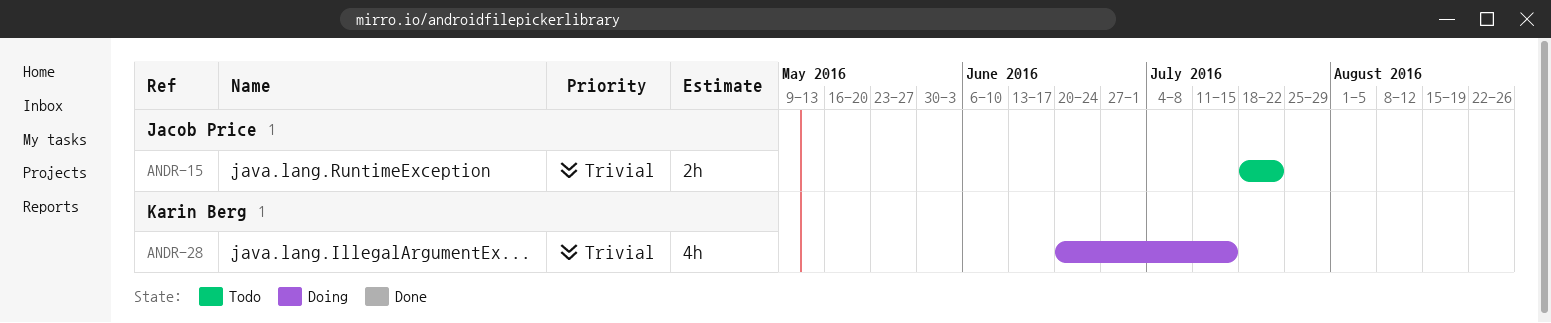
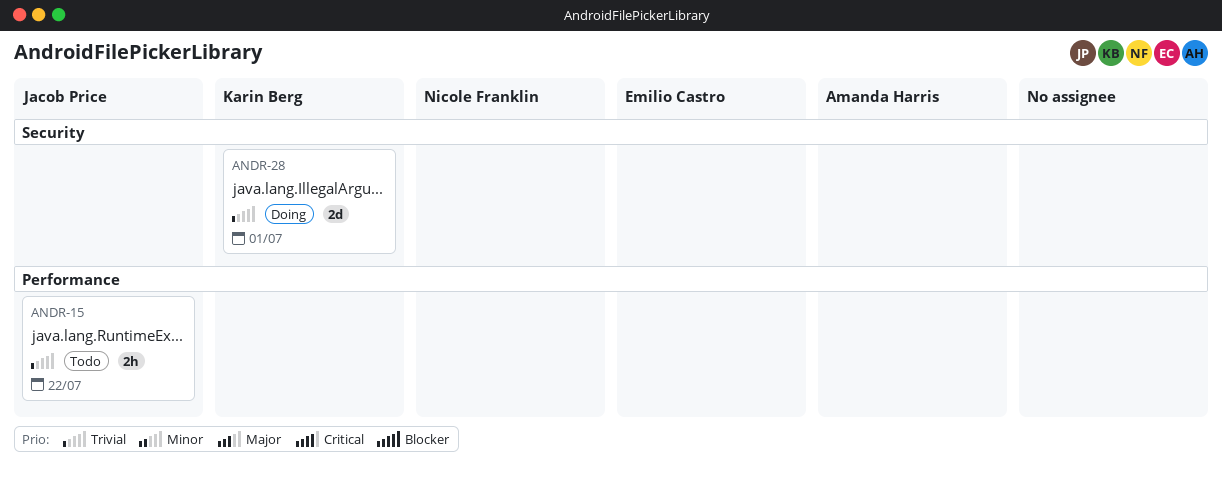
ANDR-28, estimate: 4h -> 2d
ANDR-28, due: Jul 15 -> Jul 1

